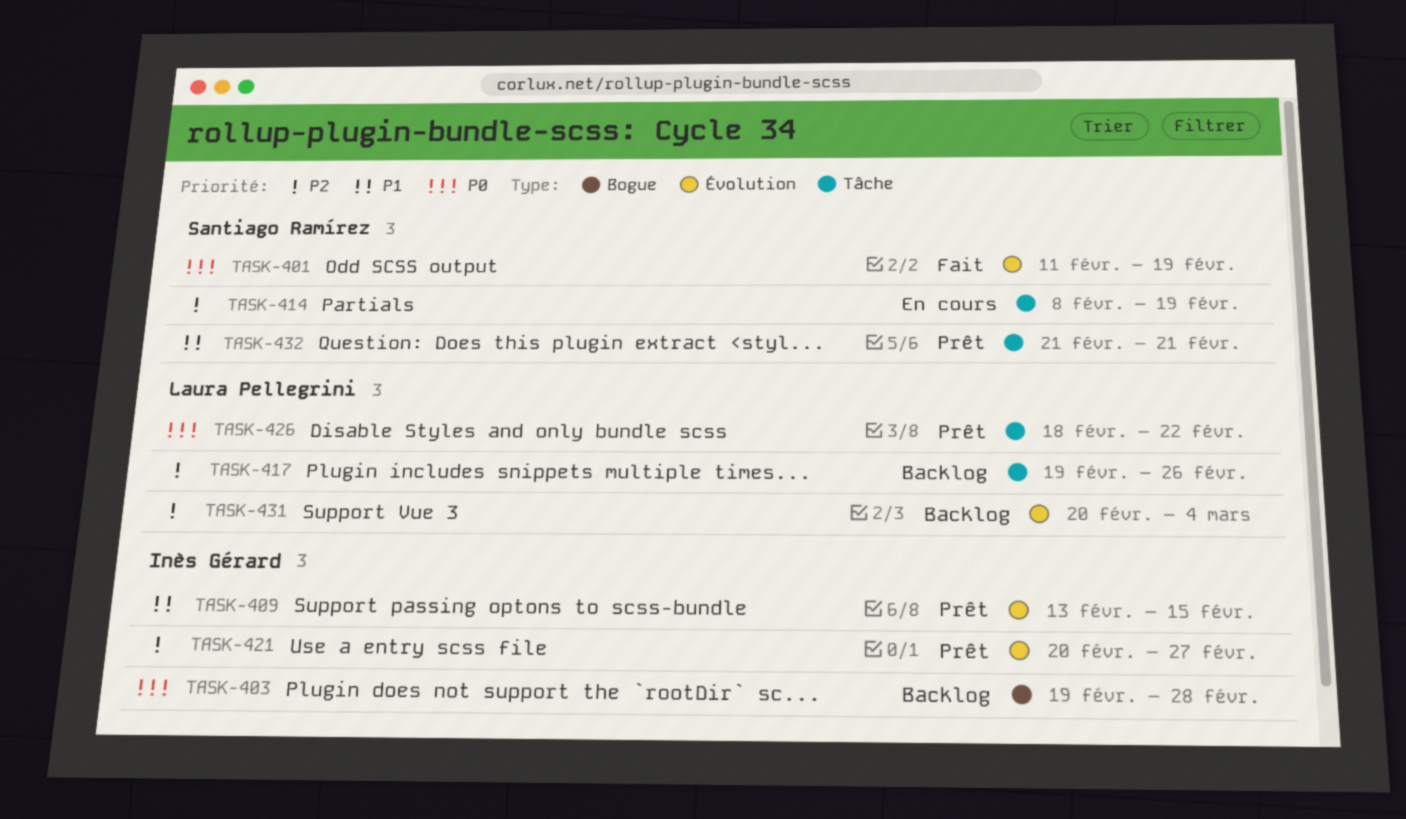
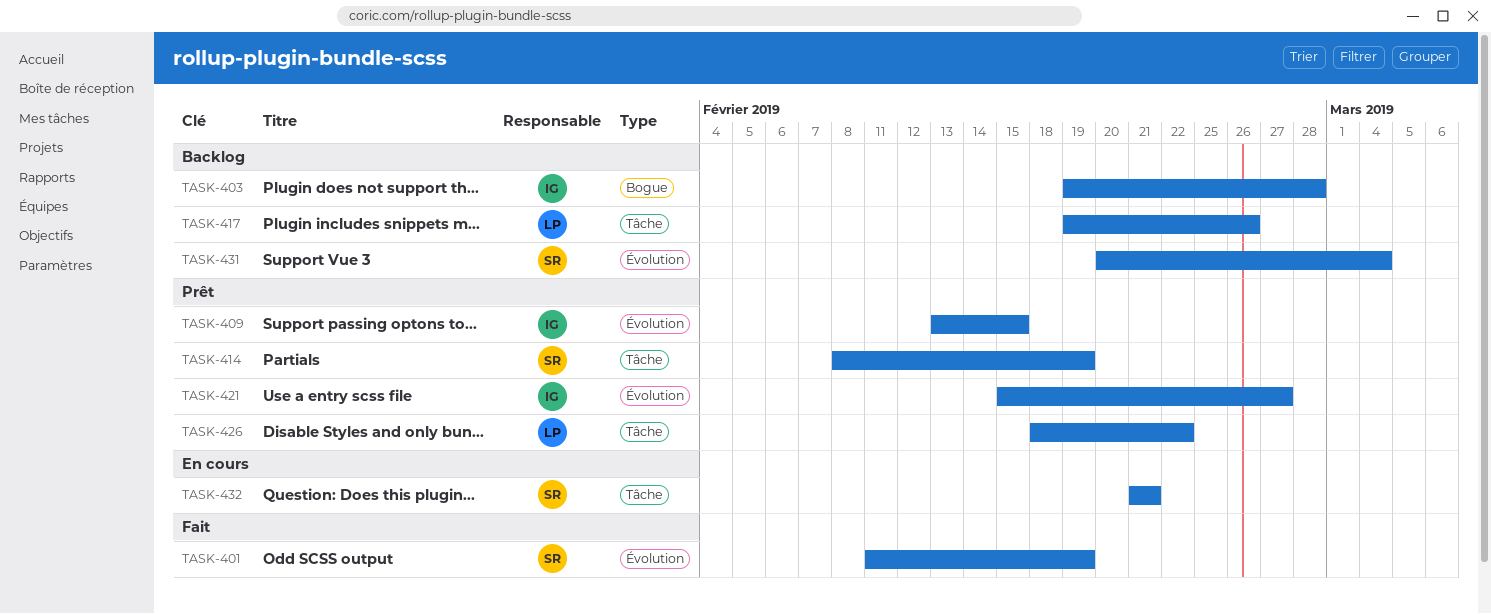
TASK-414, status: En cours -> Prêt
TASK-421, start: Feb 20 -> Feb 15
TASK-431, owner: Laura Pellegrini -> Santiago Ramírez
TASK-432, status: Prêt -> En cours

